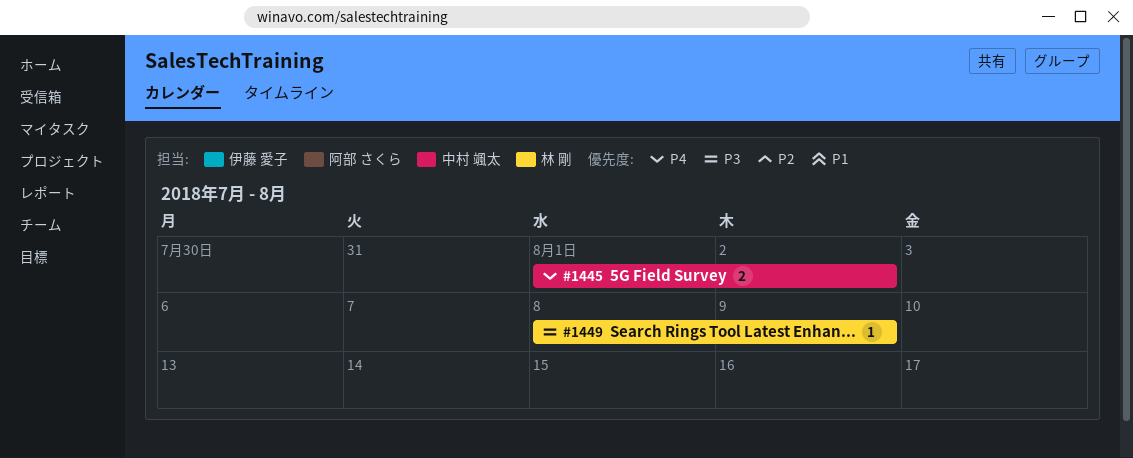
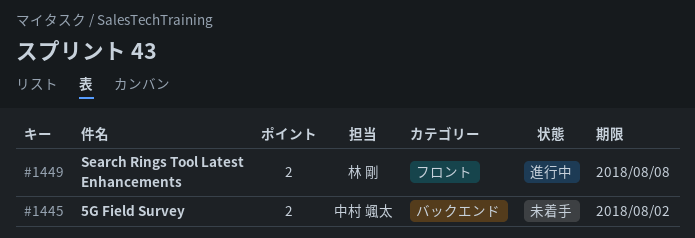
#1449, estimate: 1 -> 2
#1449, due: Aug 9 -> Aug 8

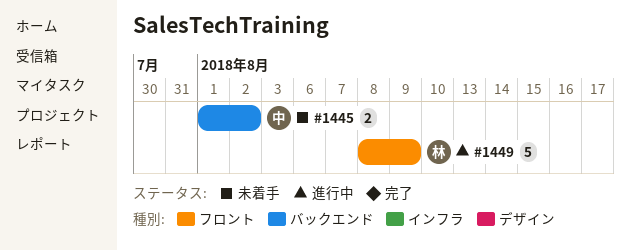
#1449, estimate: 2 -> 5
#1449, due: Aug 8 -> Aug 9

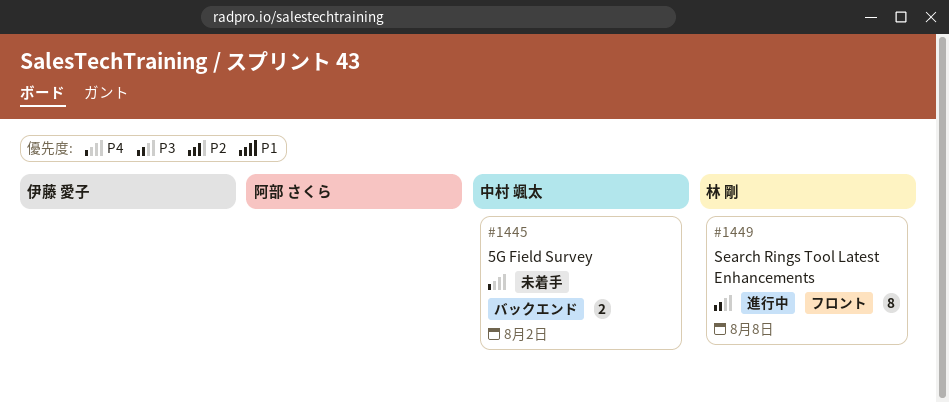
#1449, estimate: 5 -> 8
#1449, due: Aug 9 -> Aug 8

